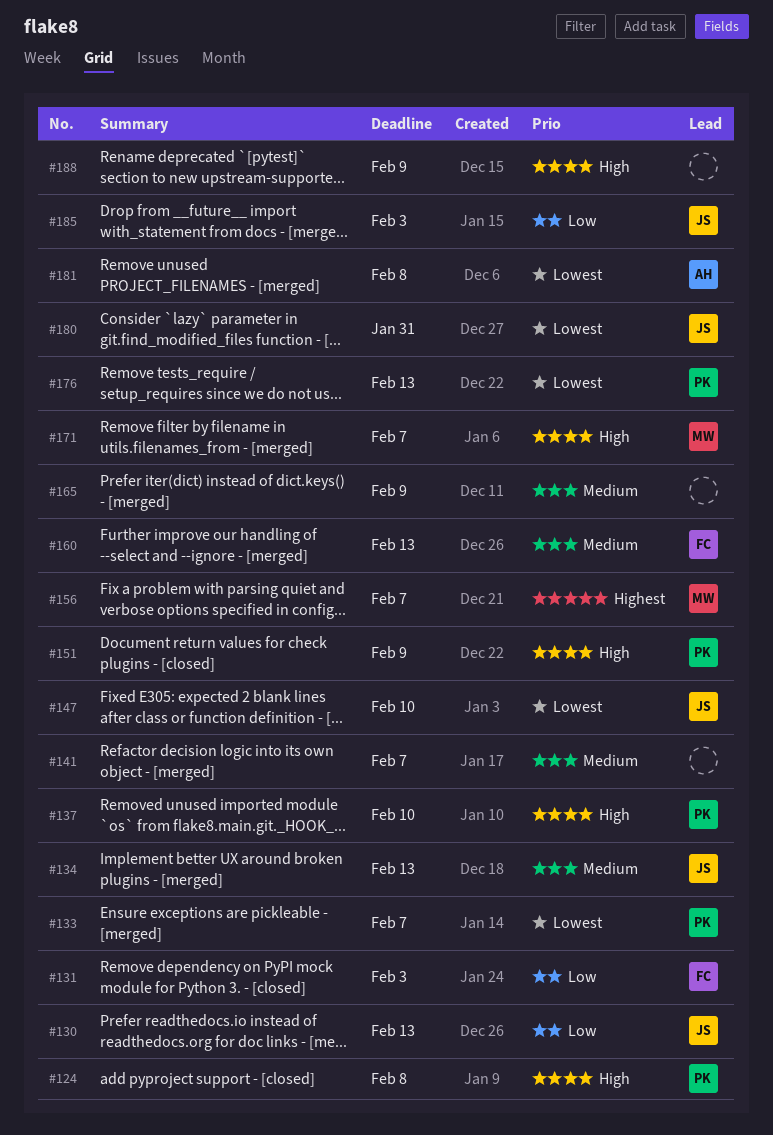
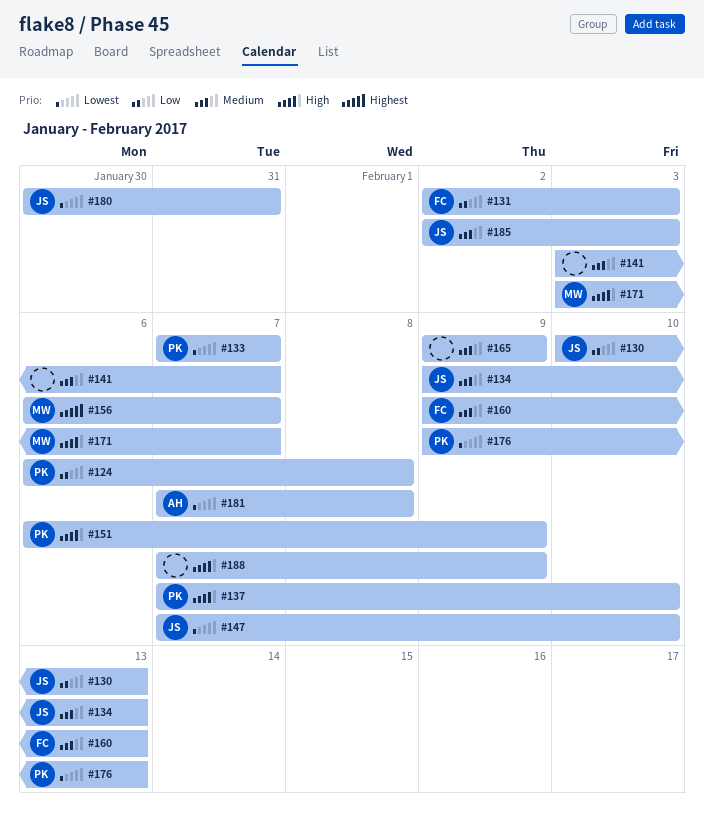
#124, priority: High -> Low
#185, priority: Low -> Medium

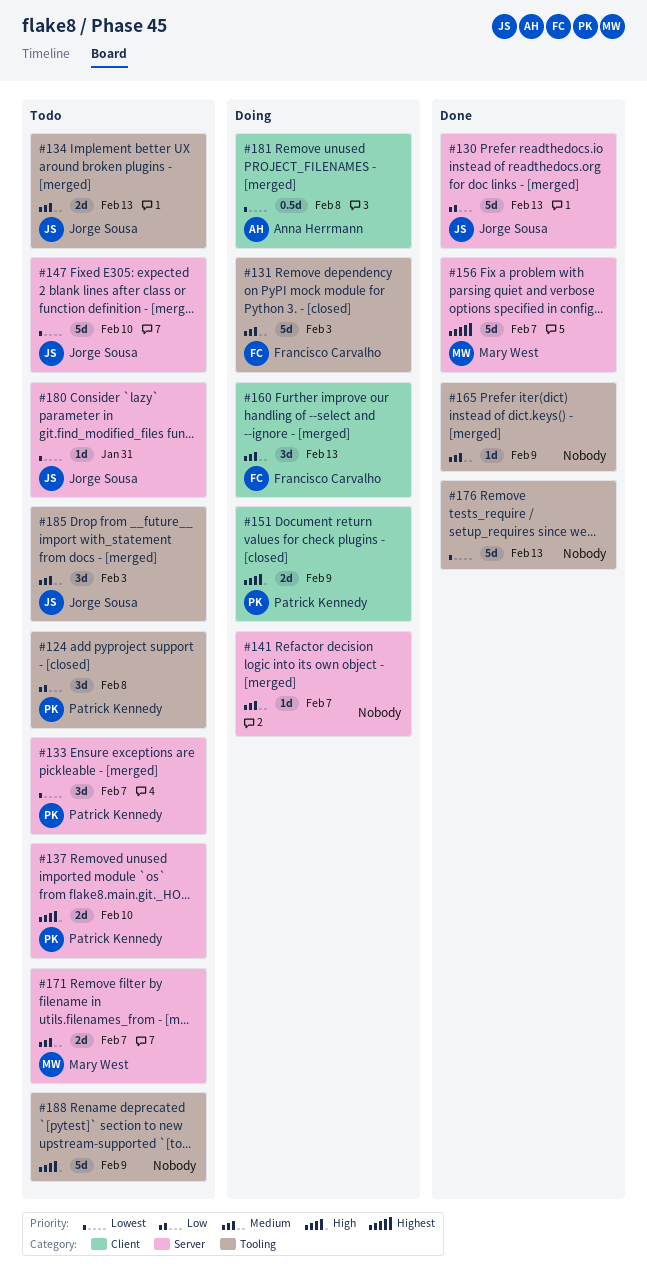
#131, priority: Low -> Medium
#171, priority: High -> Medium
#176, owner: Patrick Kennedy -> none

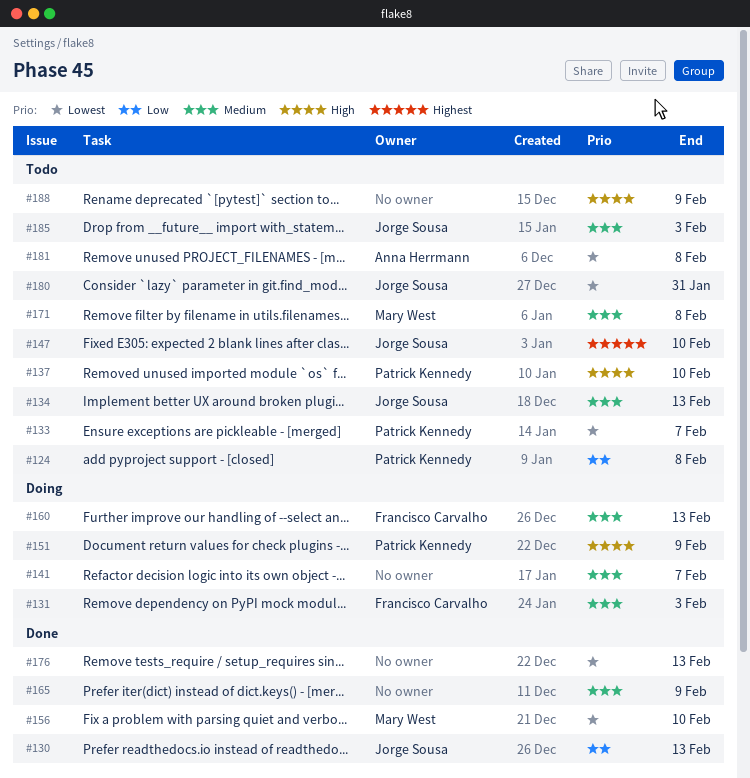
#147, priority: Lowest -> Highest
#156, priority: Highest -> Lowest
#156, due: Feb 7 -> Feb 10
#171, due: Feb 7 -> Feb 8
#181, status: Doing -> Todo

